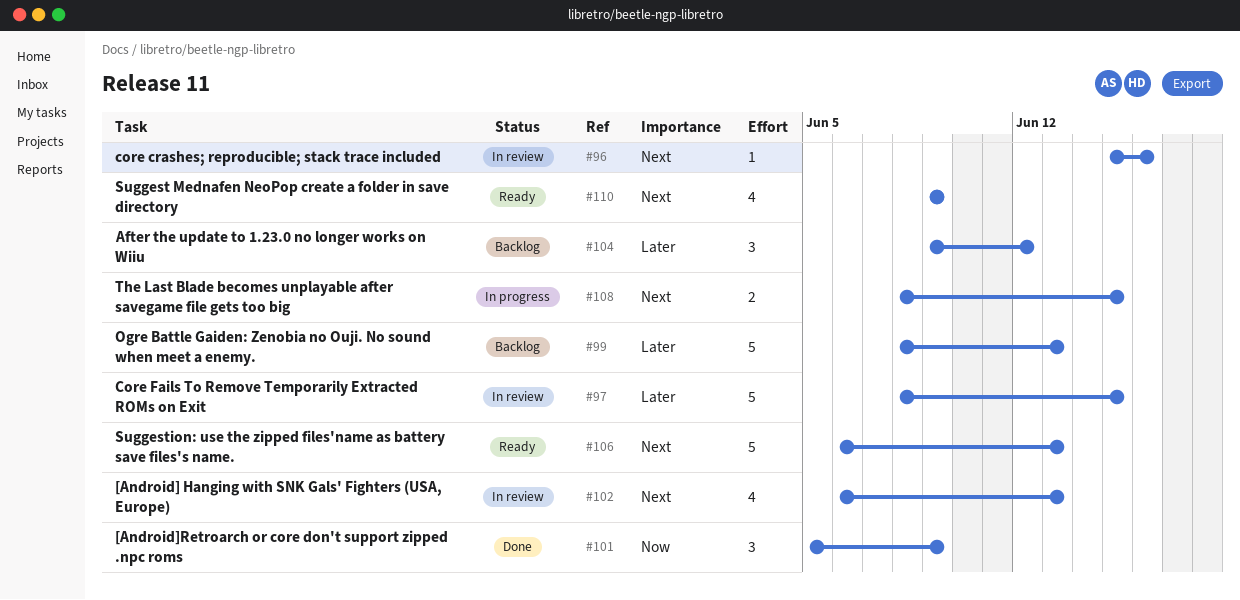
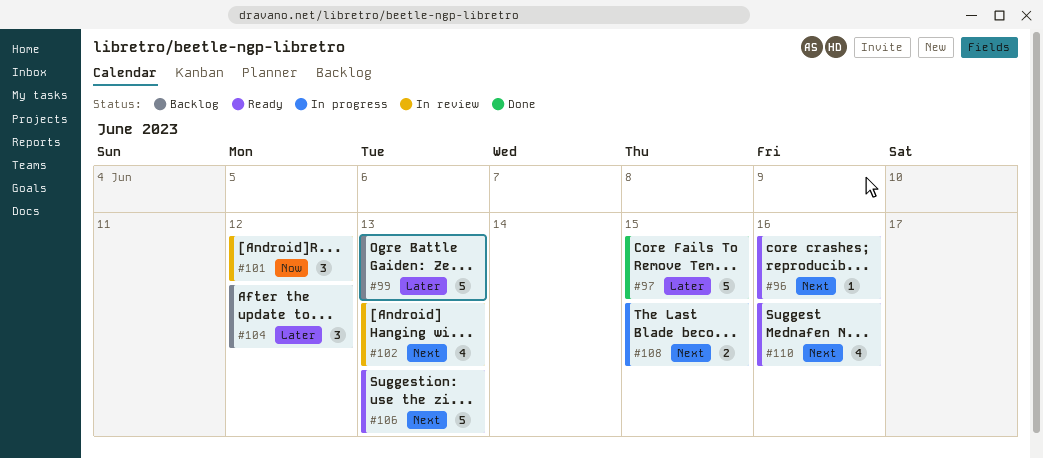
#96, status: In review -> Ready
#97, status: In review -> Done
#101, status: Done -> In review
#101, due: Jun 9 -> Jun 12
#110, due: Jun 9 -> Jun 16

